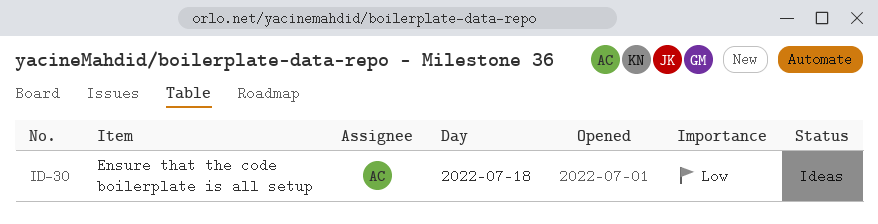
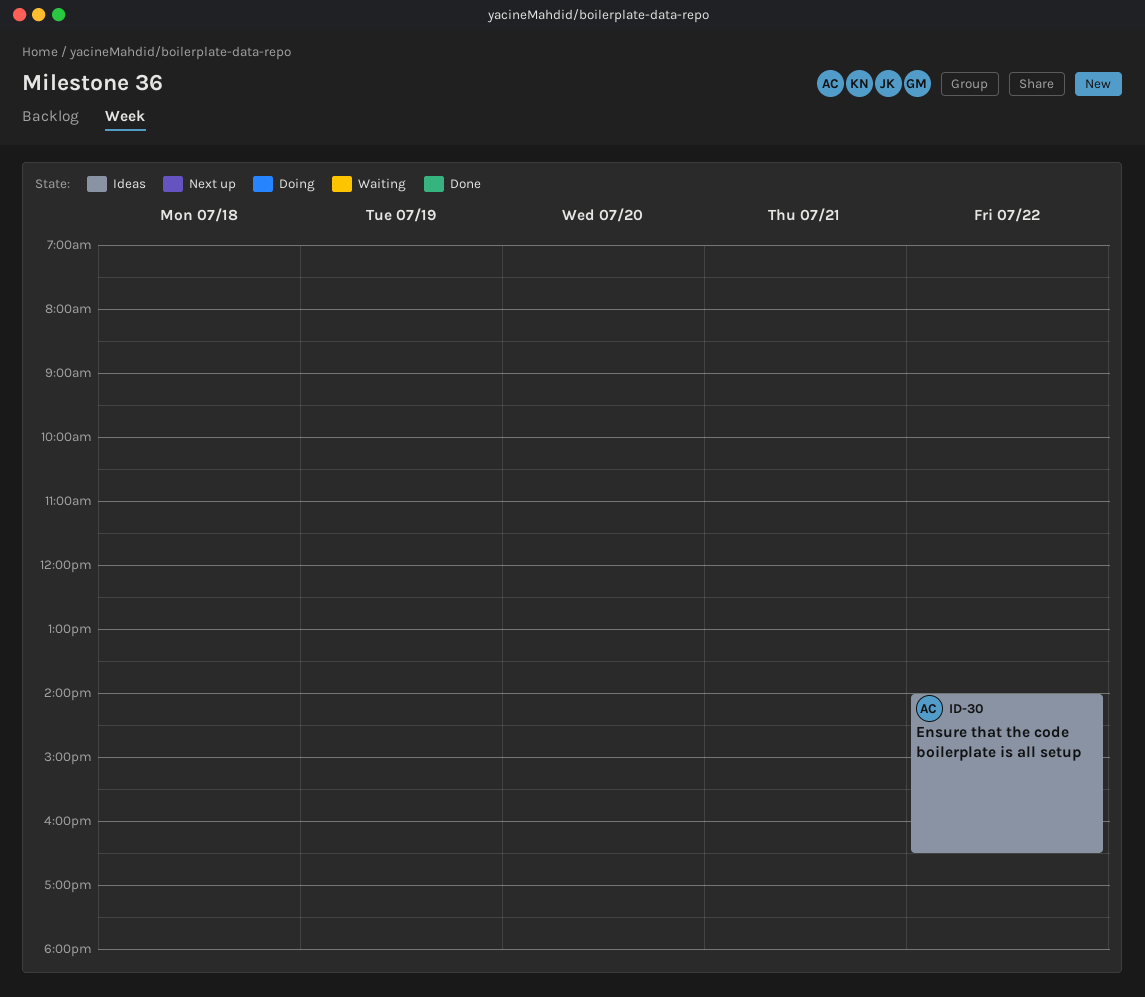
ID-30, day: Jul 18 -> Jul 22

